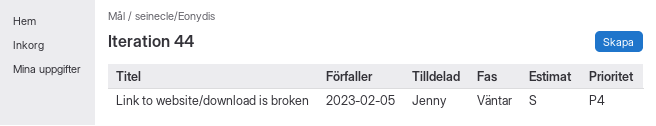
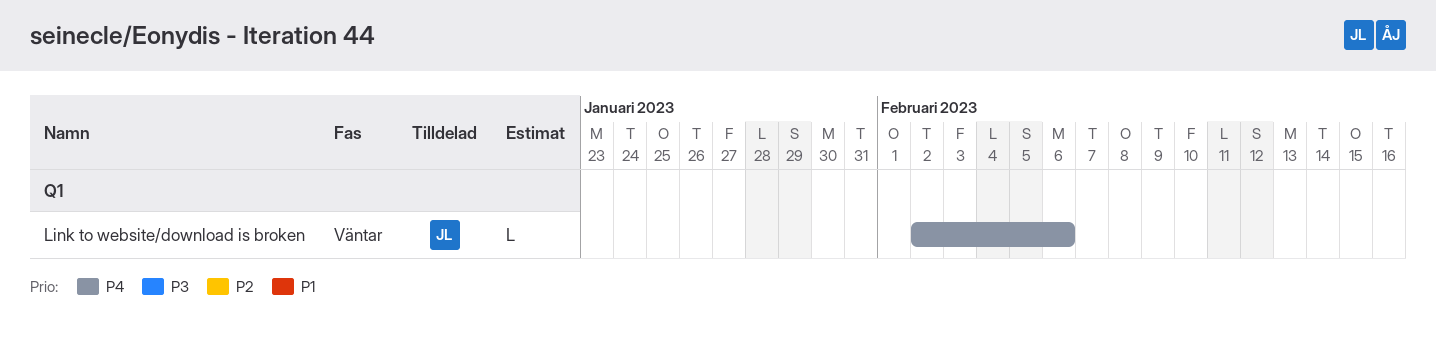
Link to website/download is broken, estimate: S -> L
Link to website/download is broken, due: Feb 5 -> Feb 6

